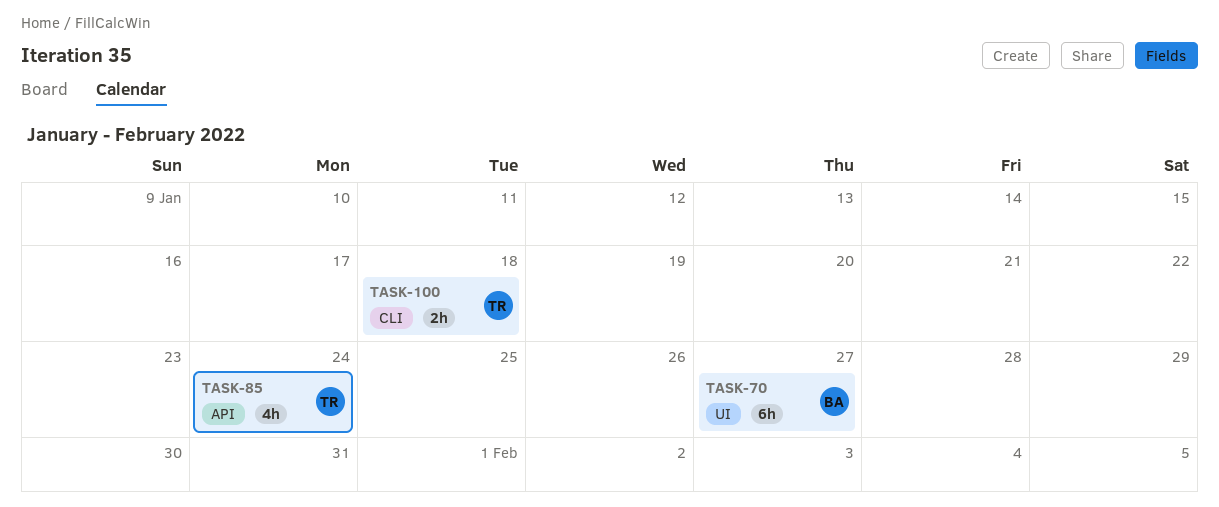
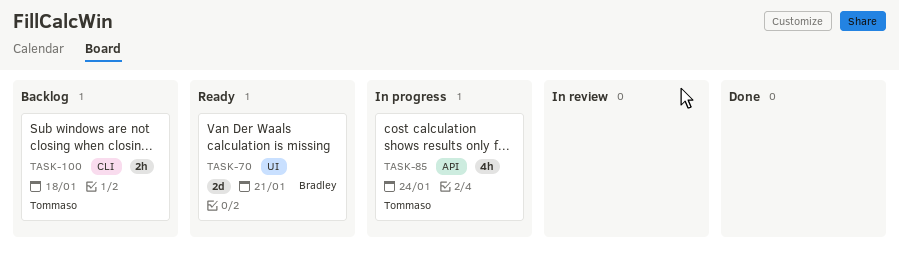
TASK-70, estimate: 6h -> 2d
TASK-70, due: Jan 27 -> Jan 21

